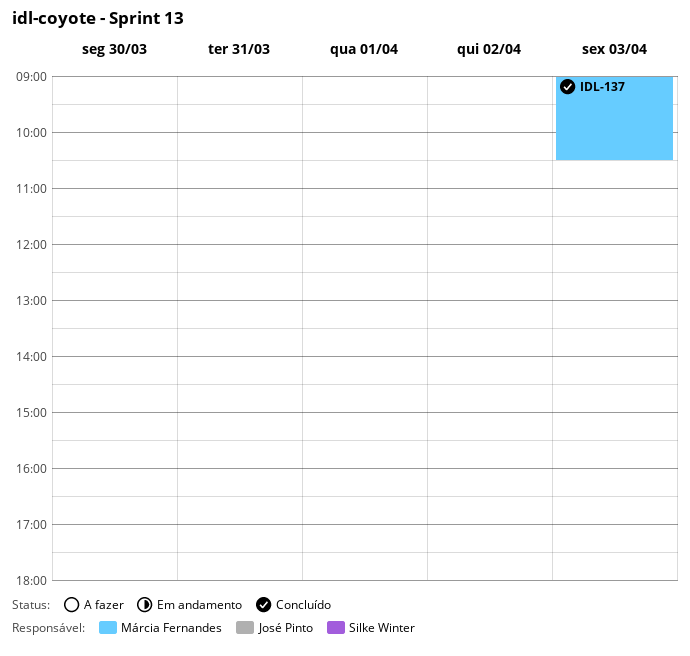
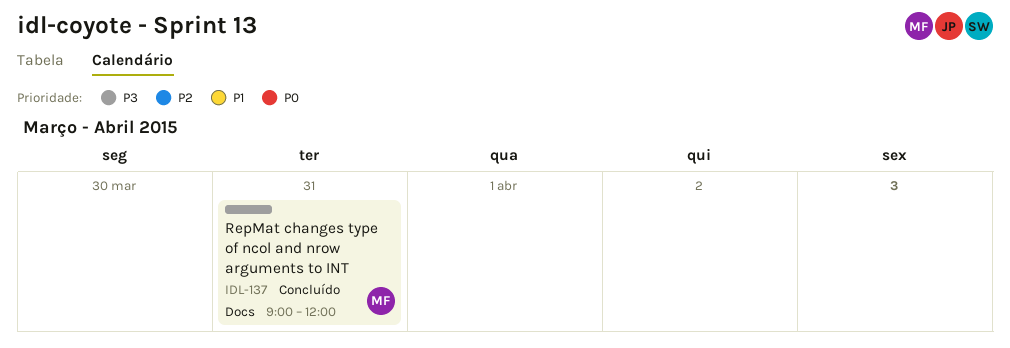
IDL-137, day: Apr 3 -> Mar 31
IDL-137, ends: 10:30 -> 12:00

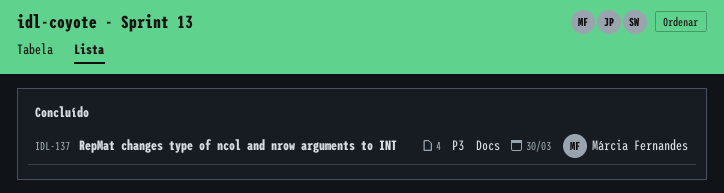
IDL-137, day: Mar 31 -> Mar 30

